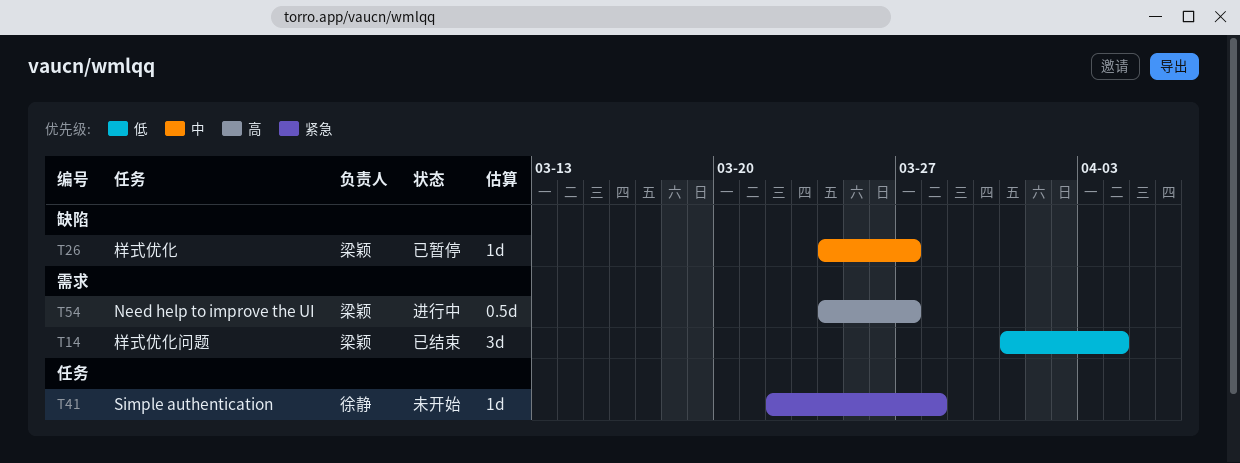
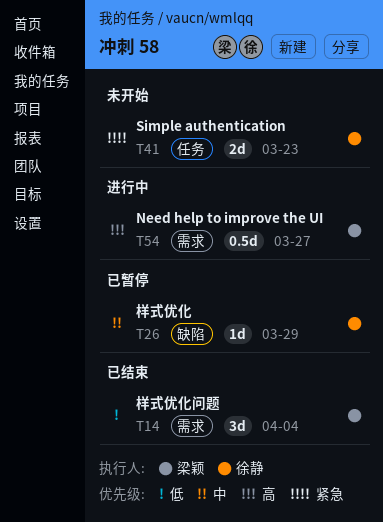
T26, owner: 梁颖 -> 徐静
T26, due: Mar 27 -> Mar 29
T41, estimate: 1d -> 2d
T41, due: Mar 28 -> Mar 23

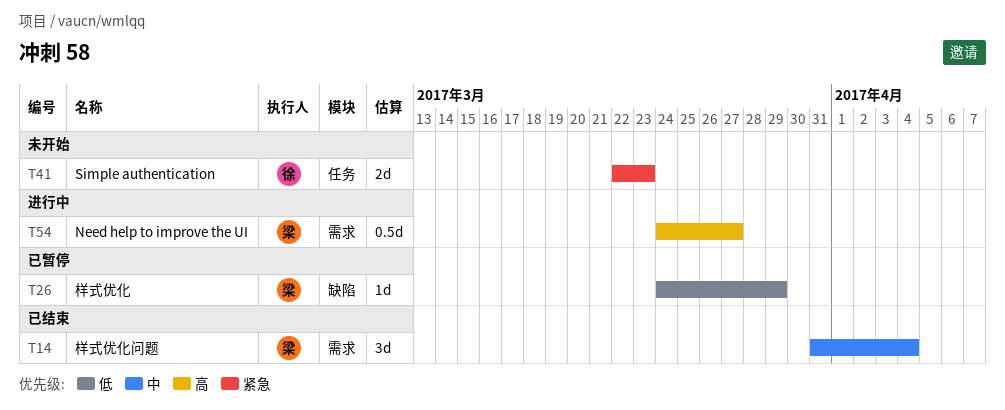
T14, priority: 低 -> 中
T26, owner: 徐静 -> 梁颖
T26, priority: 中 -> 低

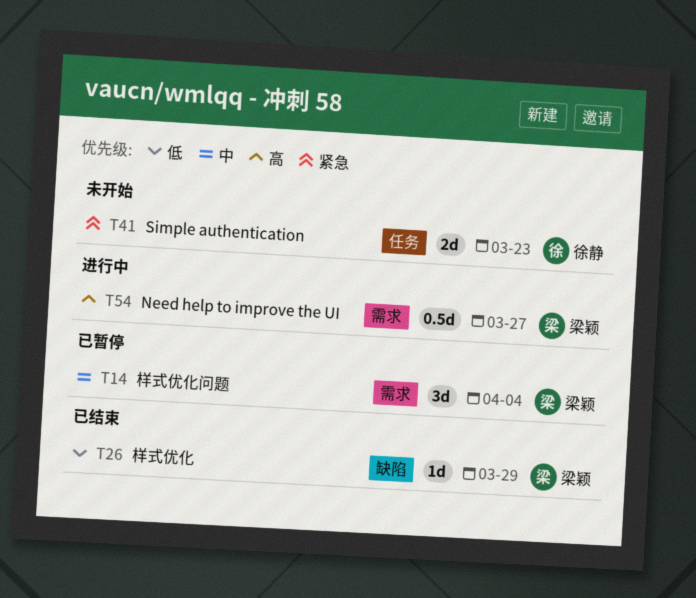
T14, status: 已结束 -> 已暂停
T26, status: 已暂停 -> 已结束

